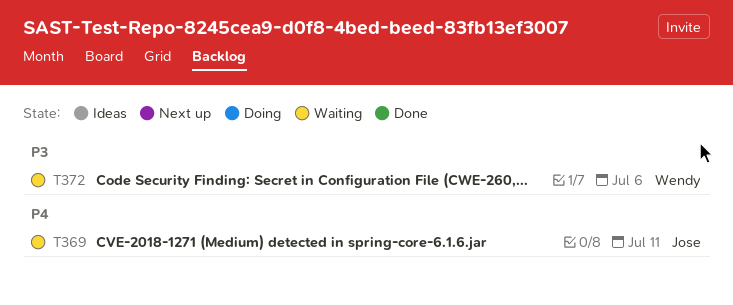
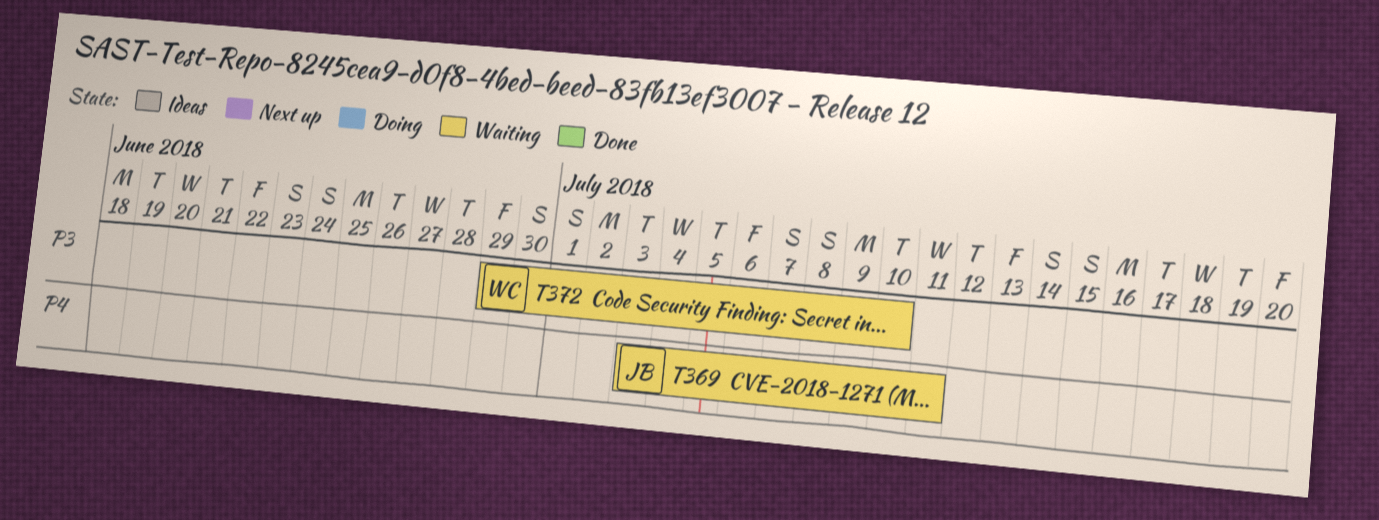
T372, due: Jul 6 -> Jul 10

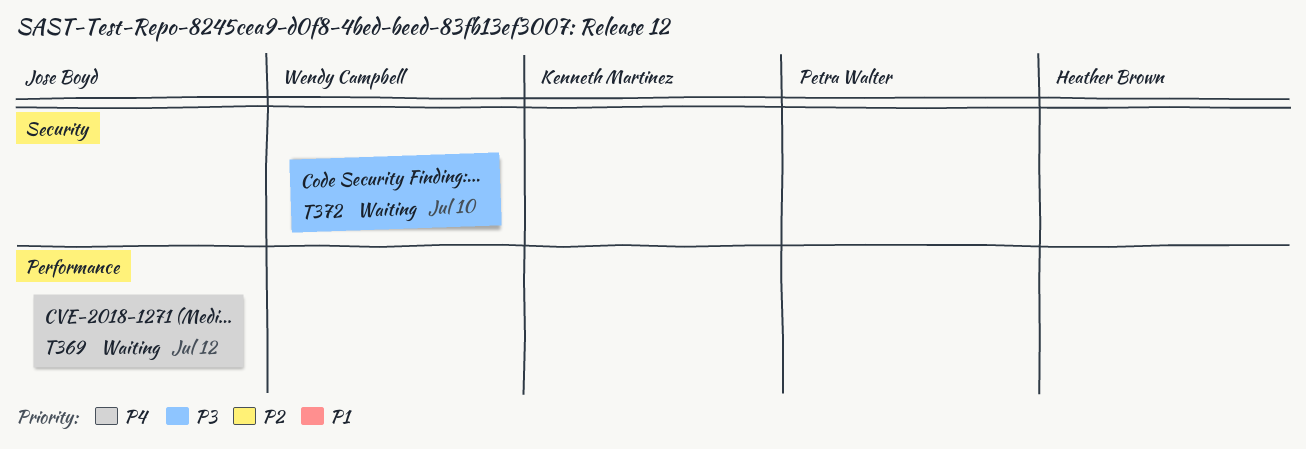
T369, due: Jul 11 -> Jul 12

